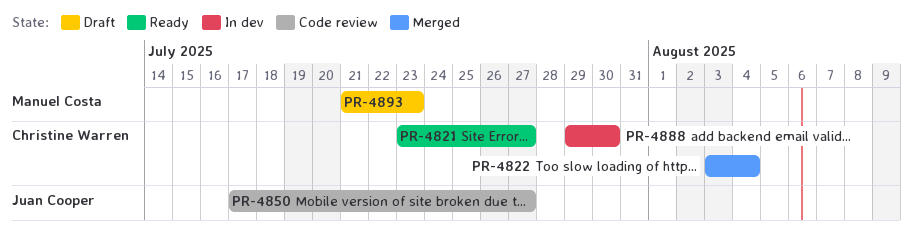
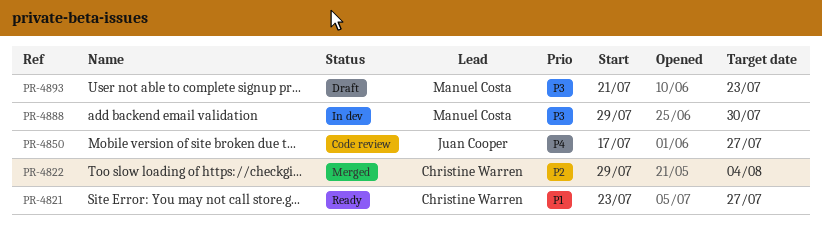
PR-4822, start: Aug 3 -> Jul 29
PR-4888, owner: Christine Warren -> Manuel Costa

